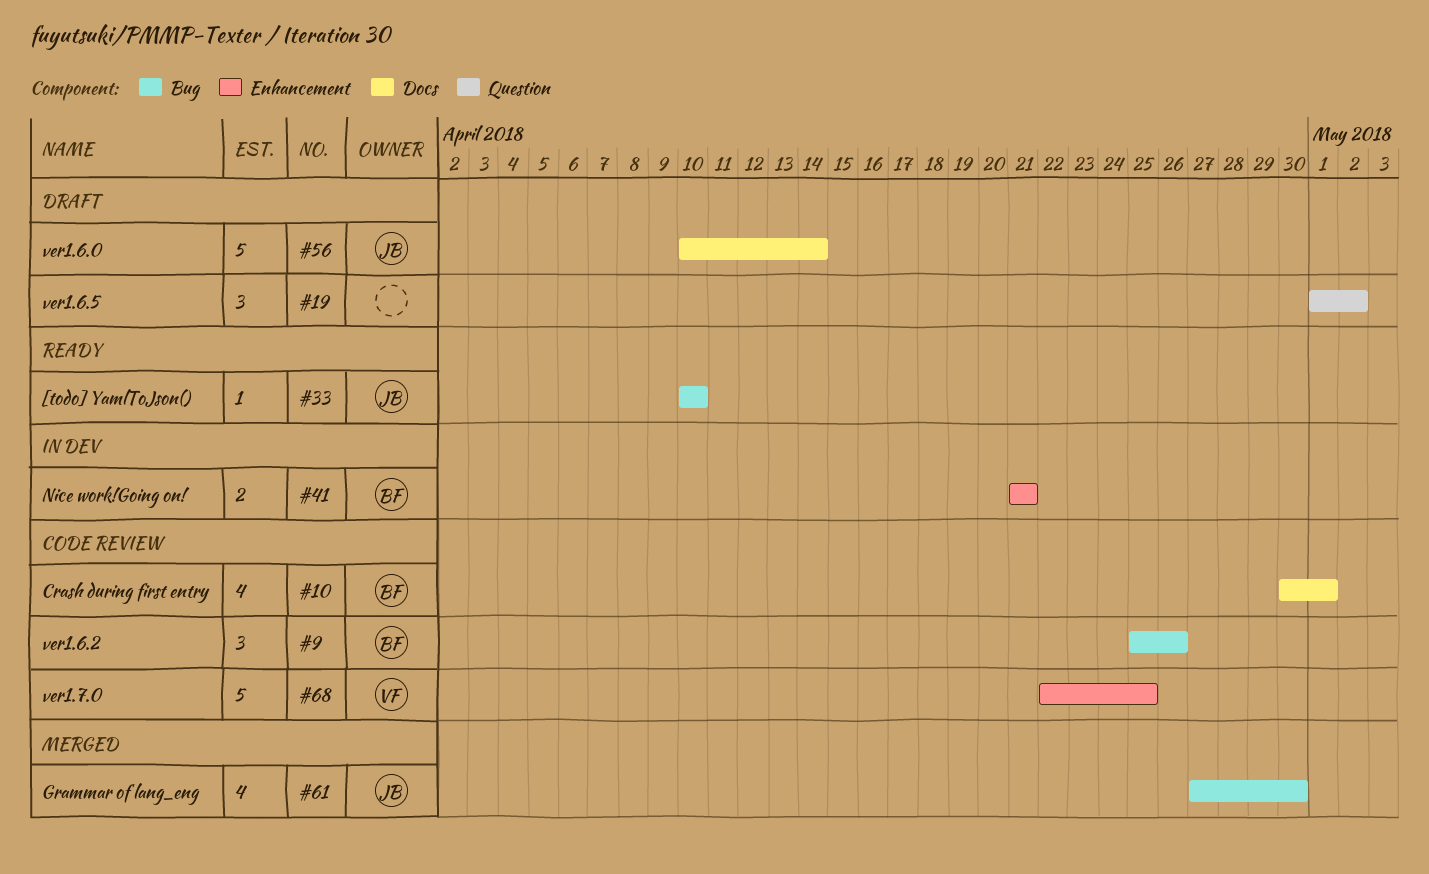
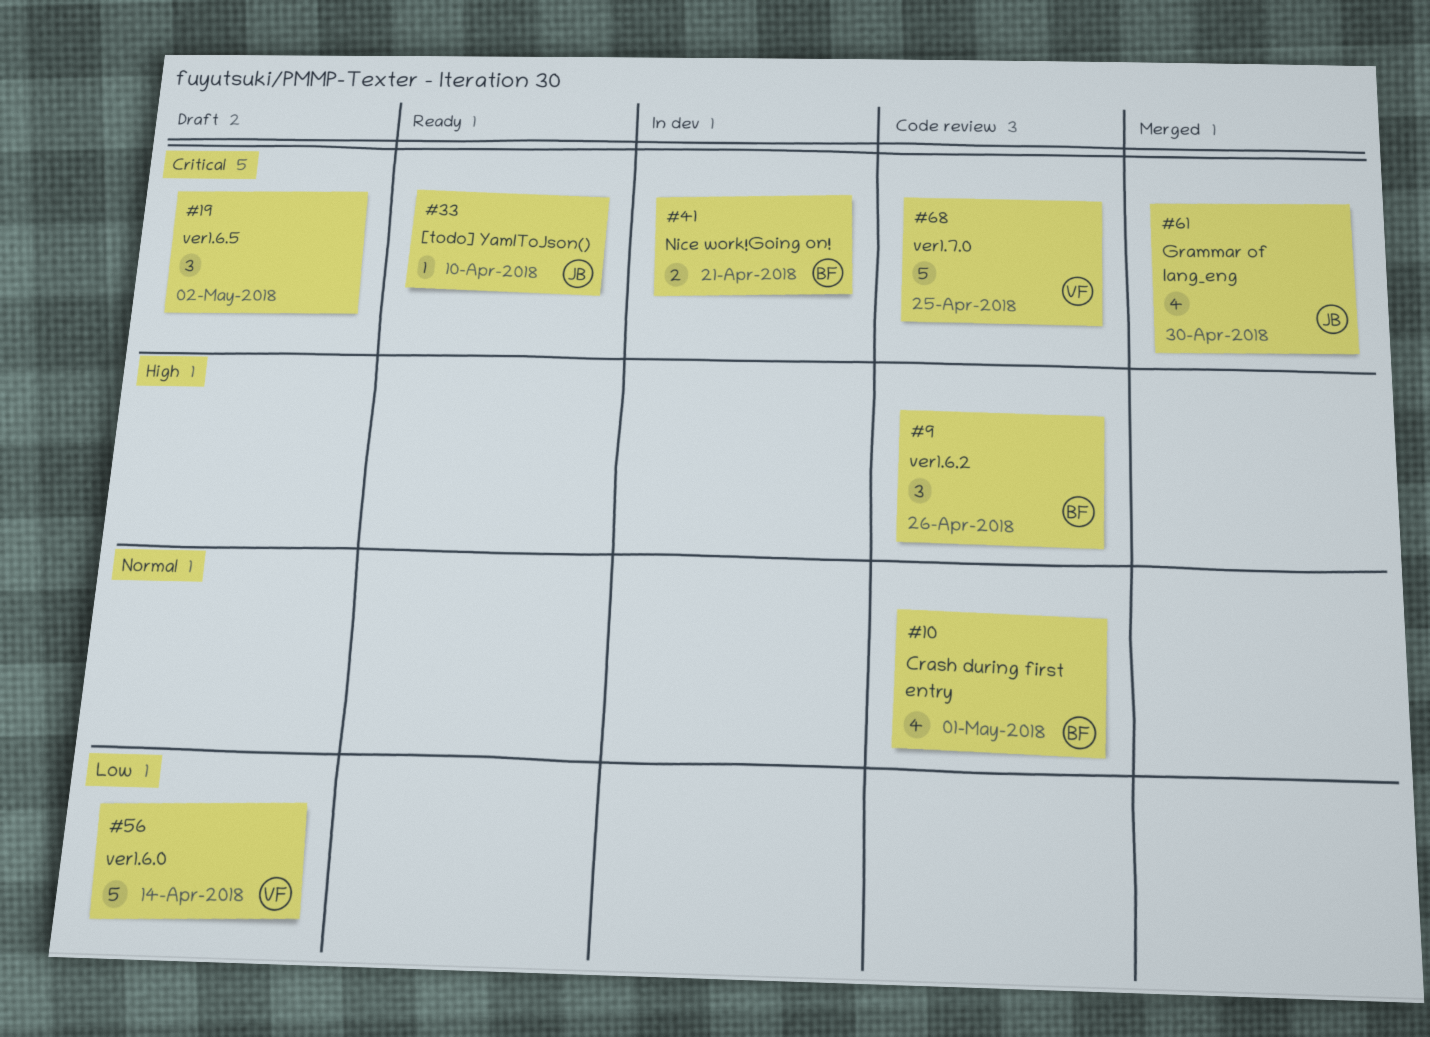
#56, owner: JB -> VF

